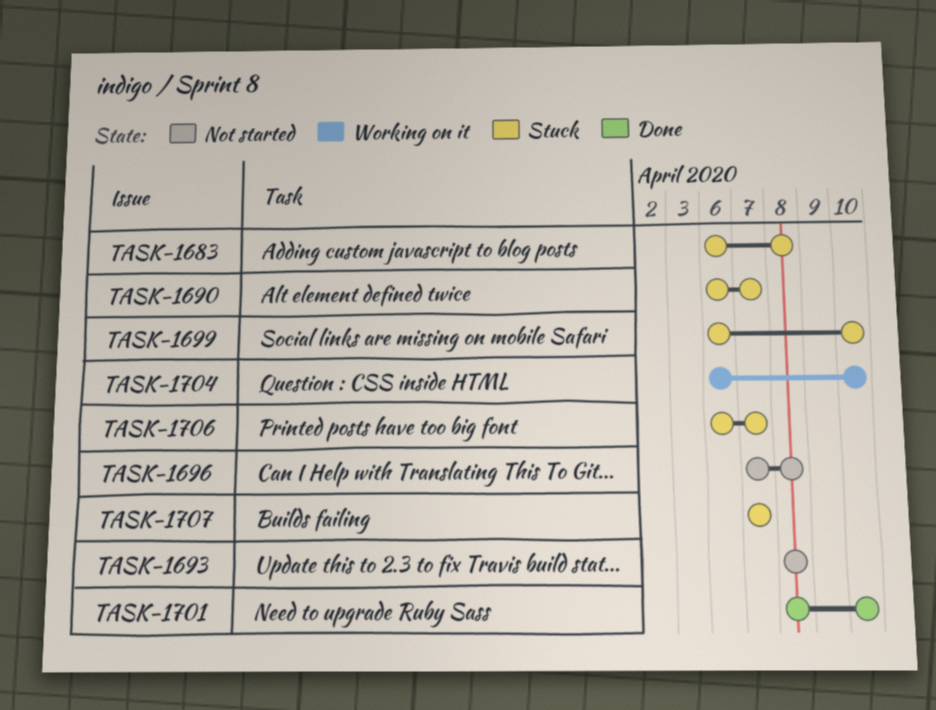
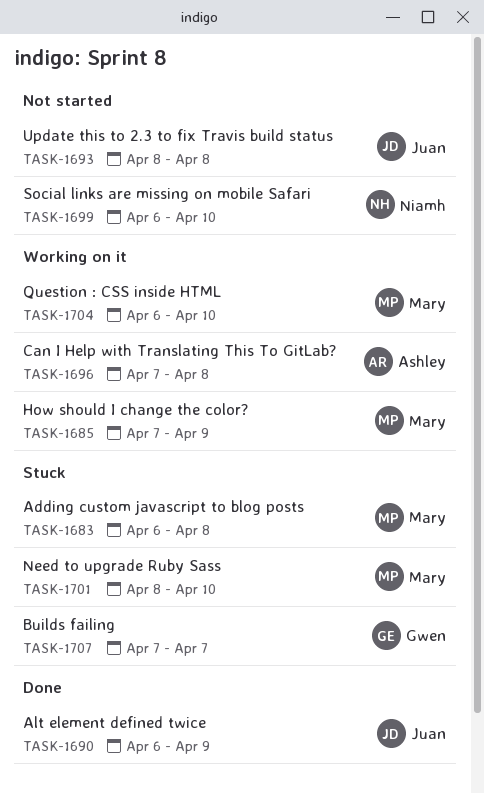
TASK-1685: none -> present
TASK-1690, status: Stuck -> Done
TASK-1690, due: Apr 7 -> Apr 9
TASK-1696, status: Not started -> Working on it
TASK-1699, status: Stuck -> Not started
TASK-1701, status: Done -> Stuck
TASK-1706: present -> none

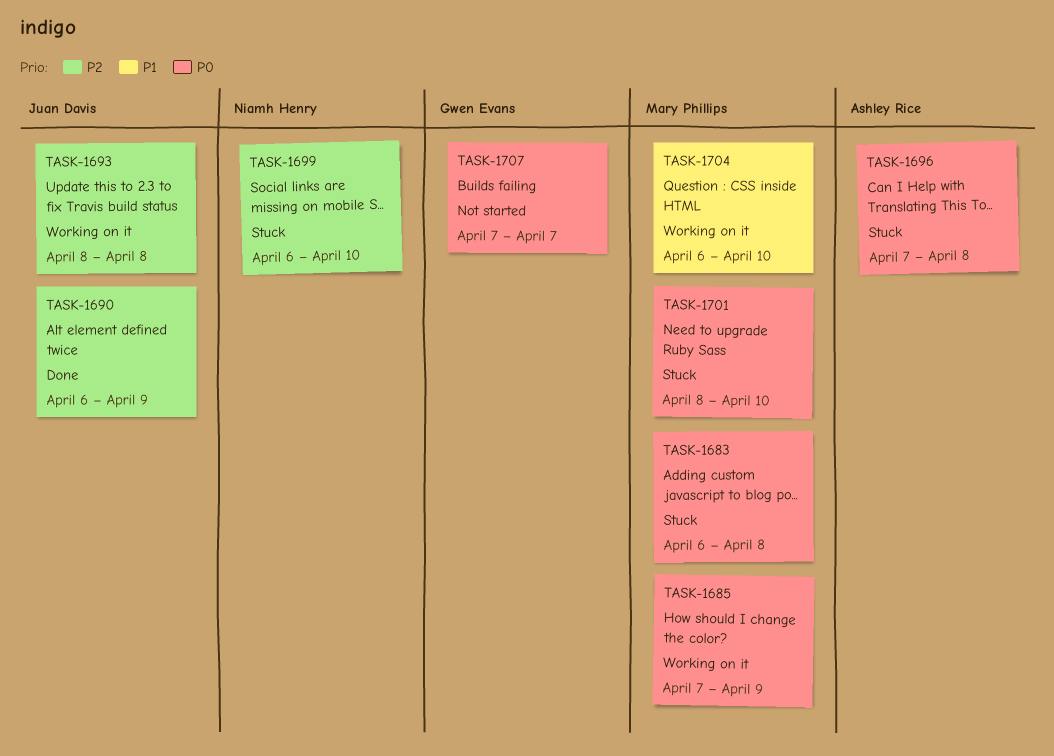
TASK-1693, status: Not started -> Working on it
TASK-1696, status: Working on it -> Stuck
TASK-1699, status: Not started -> Stuck
TASK-1707, status: Stuck -> Not started

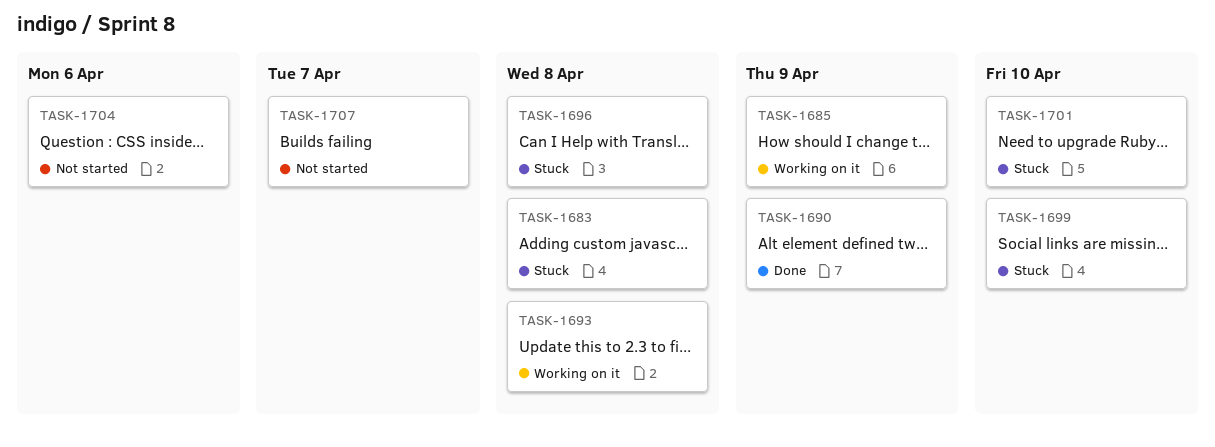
TASK-1704, status: Working on it -> Not started
TASK-1704, due: Apr 10 -> Apr 6

